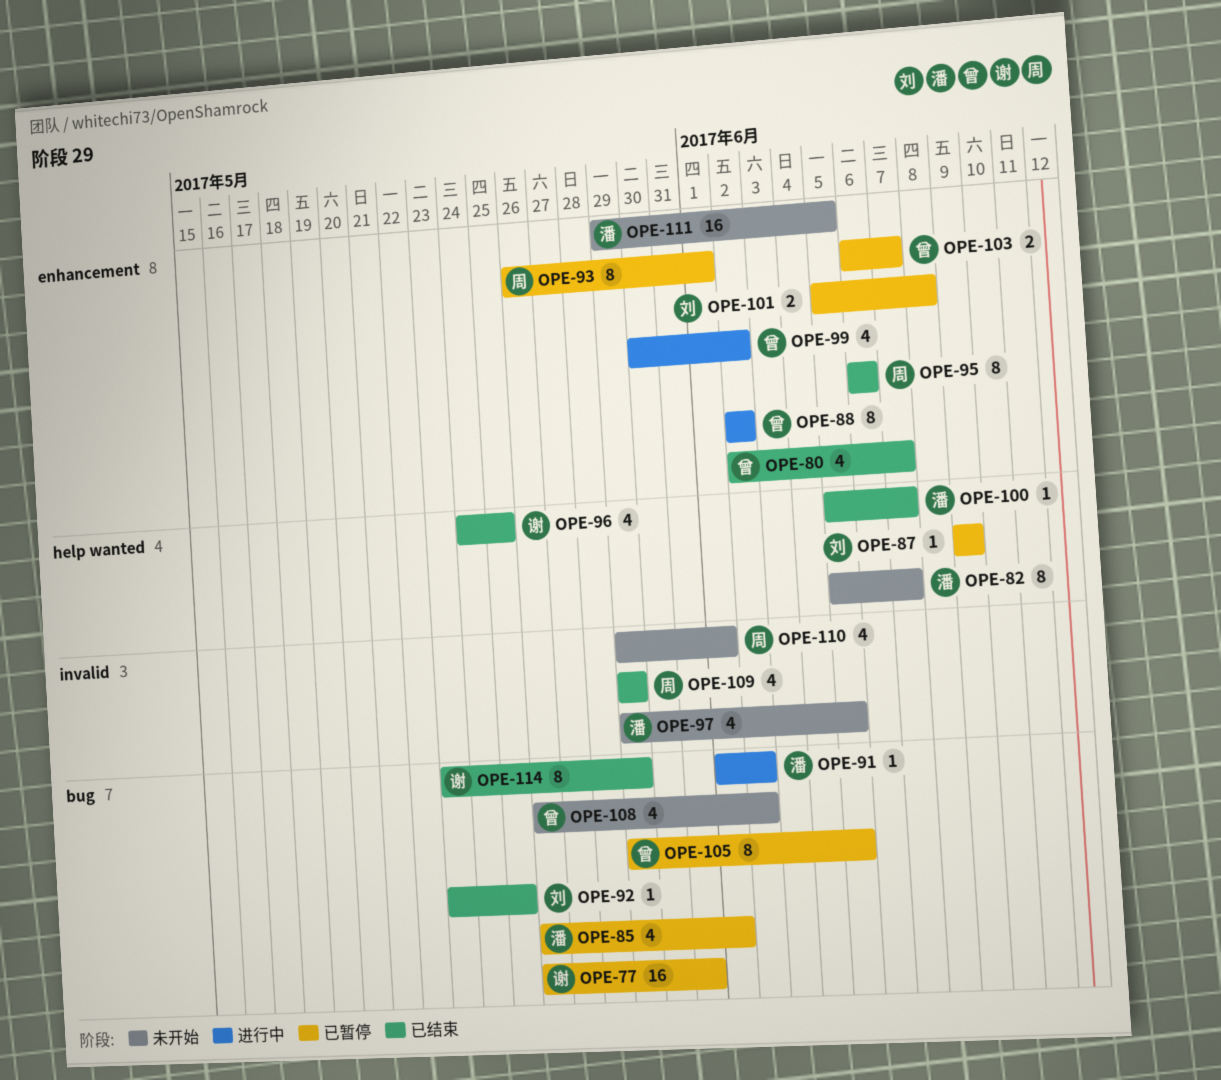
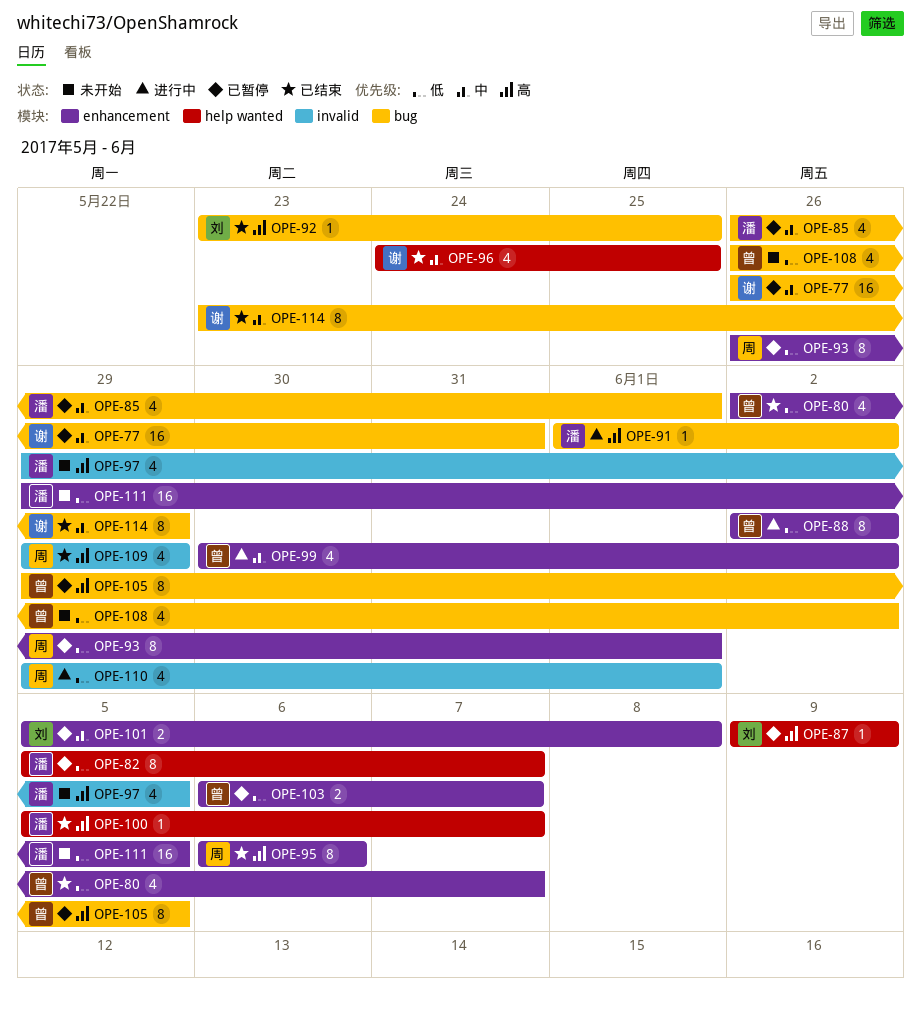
OPE-82, status: 未开始 -> 已暂停
OPE-110, status: 未开始 -> 进行中

